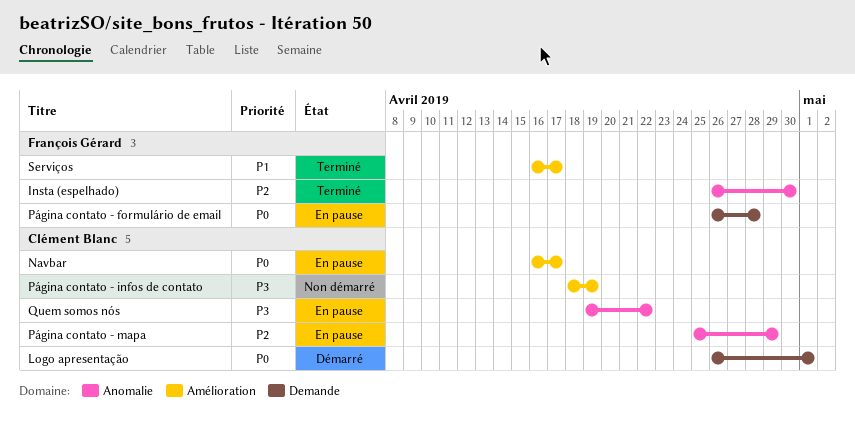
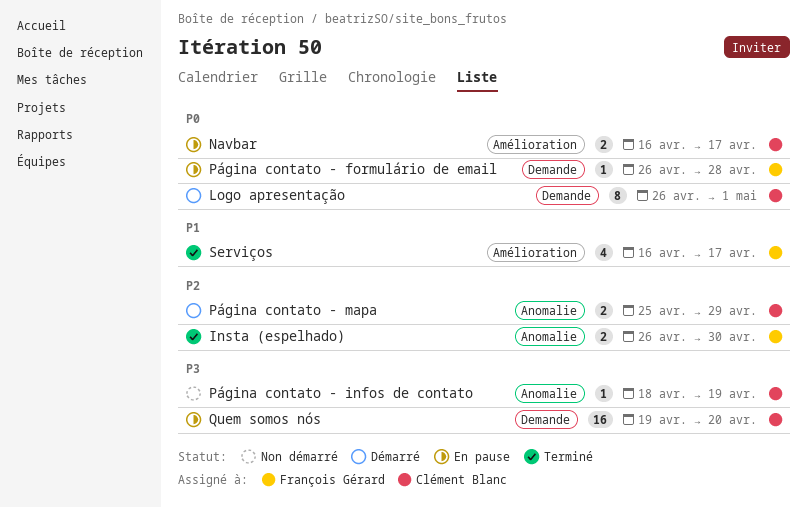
Página contato - infos de contato, label: Amélioration -> Anomalie
Página contato - mapa, status: En pause -> Démarré
Quem somos nós, label: Anomalie -> Demande
Quem somos nós, due: Apr 22 -> Apr 20

